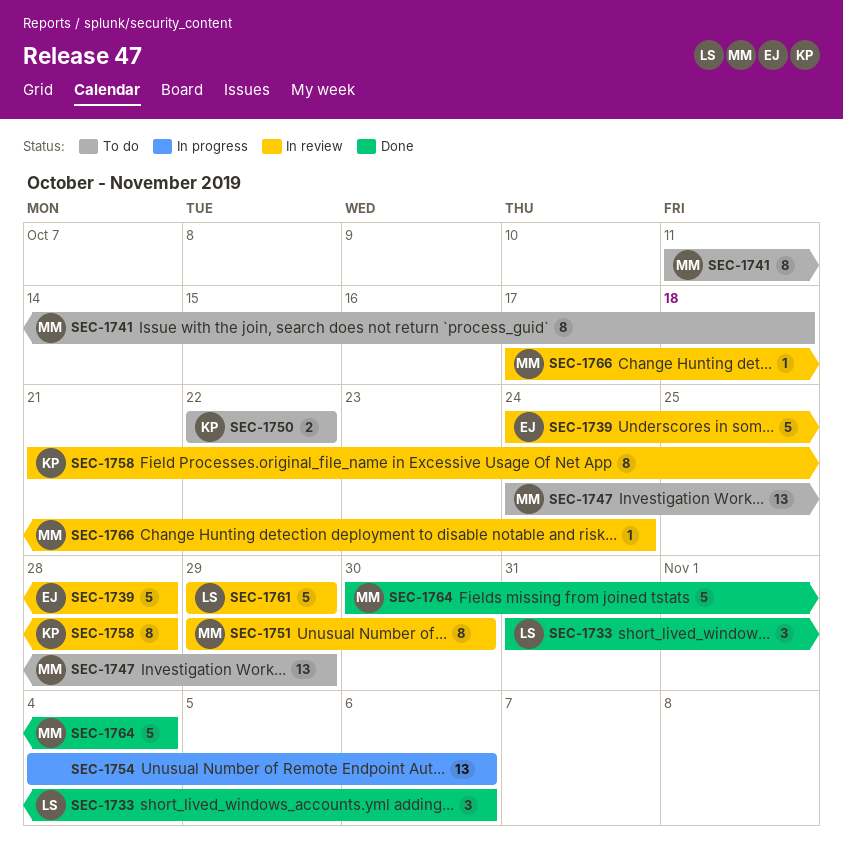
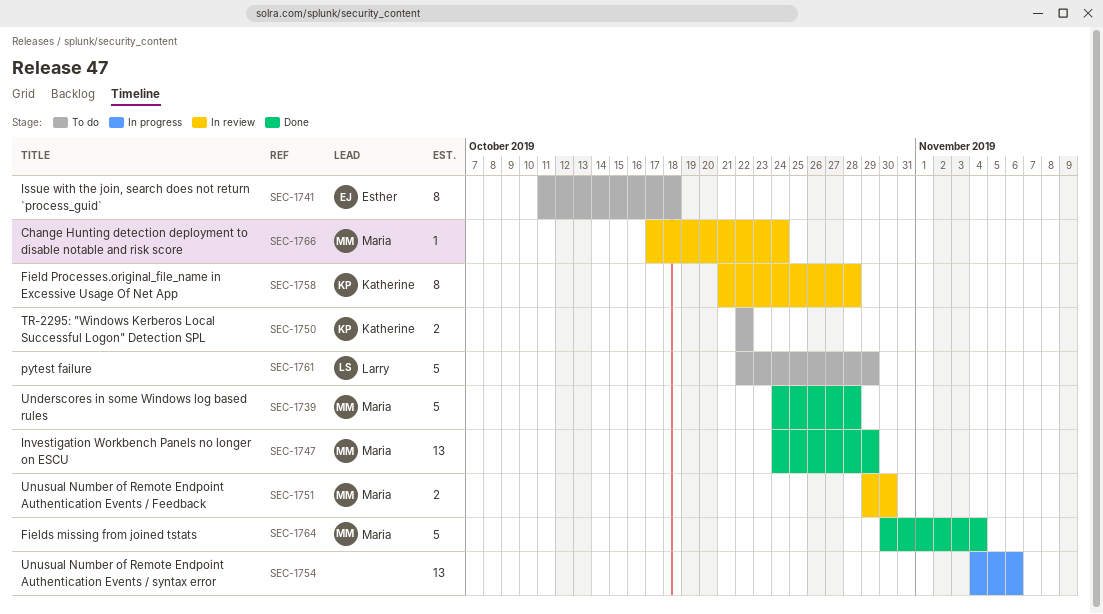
SEC-1733: present -> none
SEC-1739, status: In review -> Done
SEC-1739, owner: Esther -> Maria
SEC-1741, owner: Maria -> Esther
SEC-1747, status: To do -> Done
SEC-1751, estimate: 8 -> 2
SEC-1761, status: In review -> To do
SEC-1761, start: Oct 29 -> Oct 22

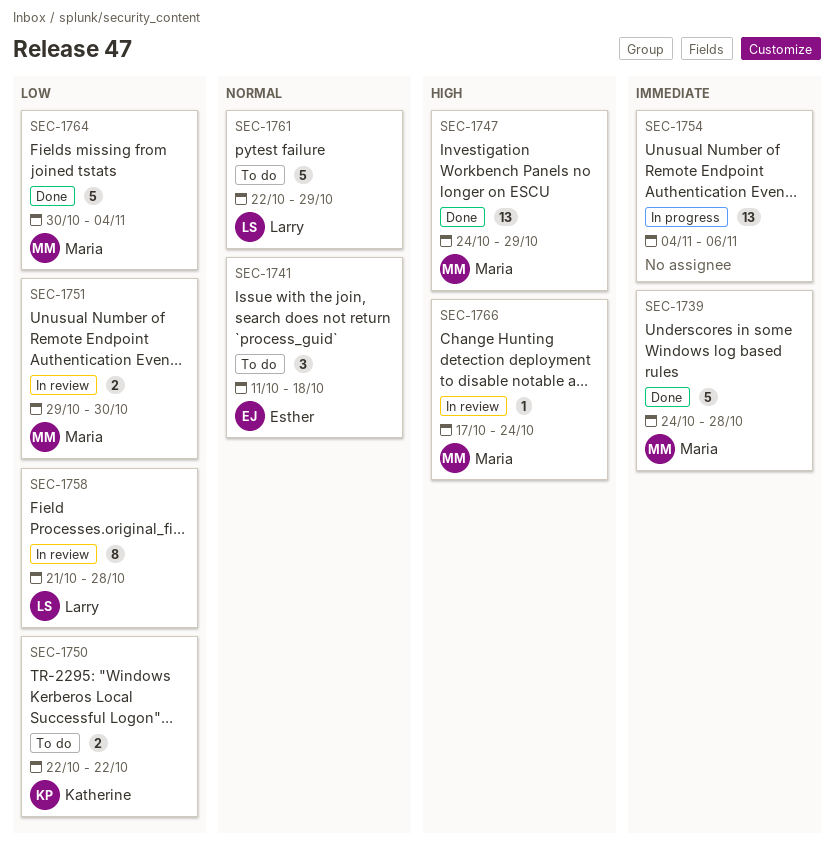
SEC-1741, estimate: 8 -> 3
SEC-1758, owner: Katherine -> Larry

